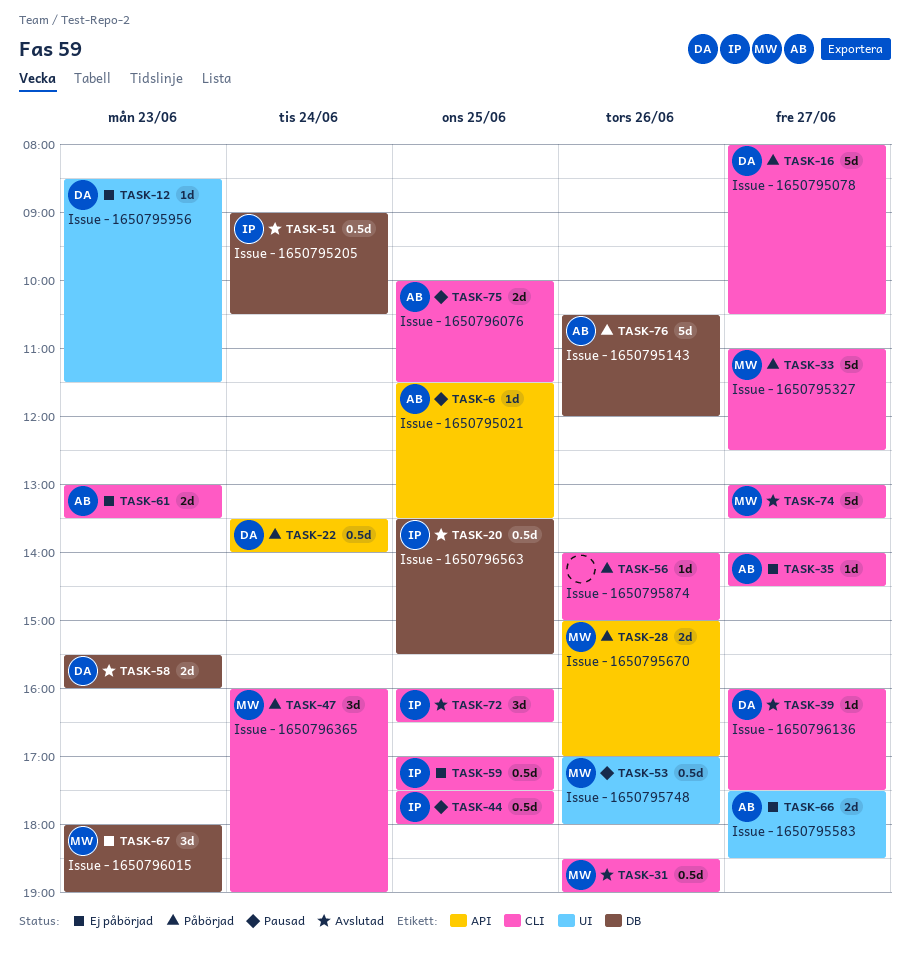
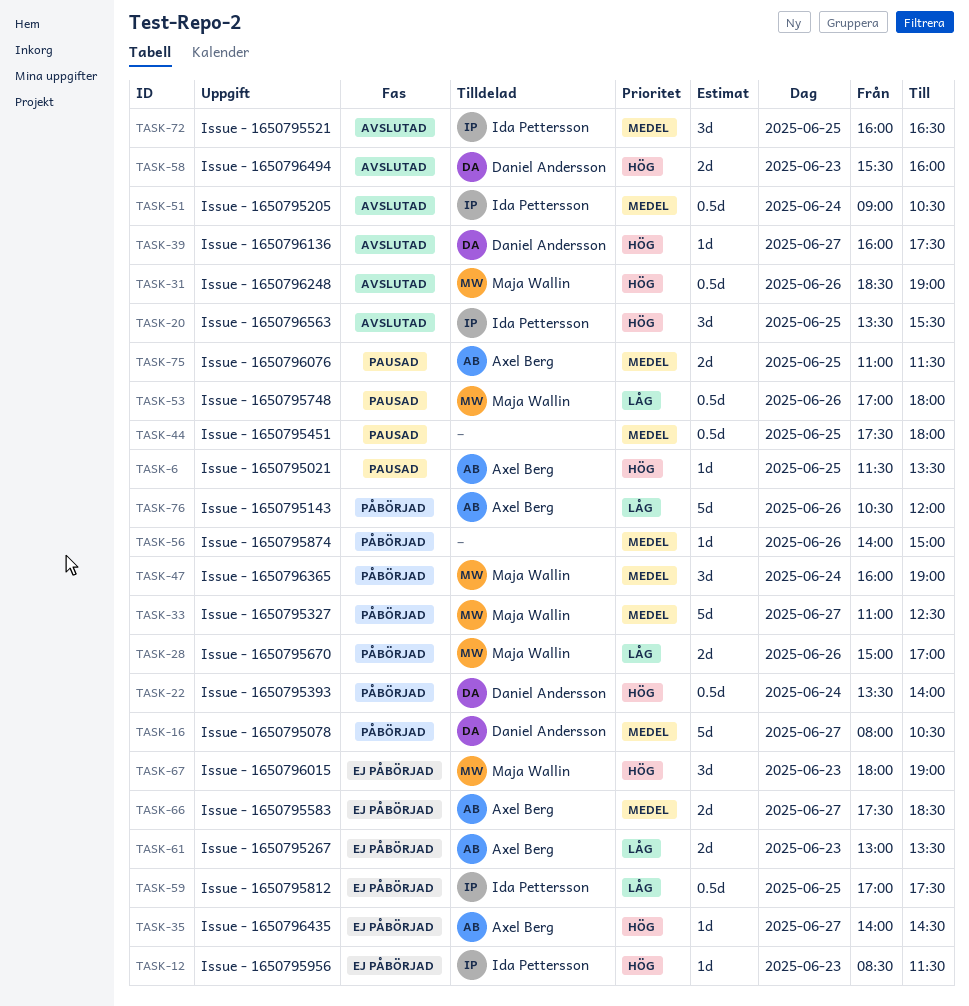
TASK-12, owner: Daniel Andersson -> Ida Pettersson
TASK-20, estimate: 0.5d -> 3d
TASK-44, owner: Ida Pettersson -> none
TASK-74: present -> none
TASK-75, begins: 10:00 -> 11:00

